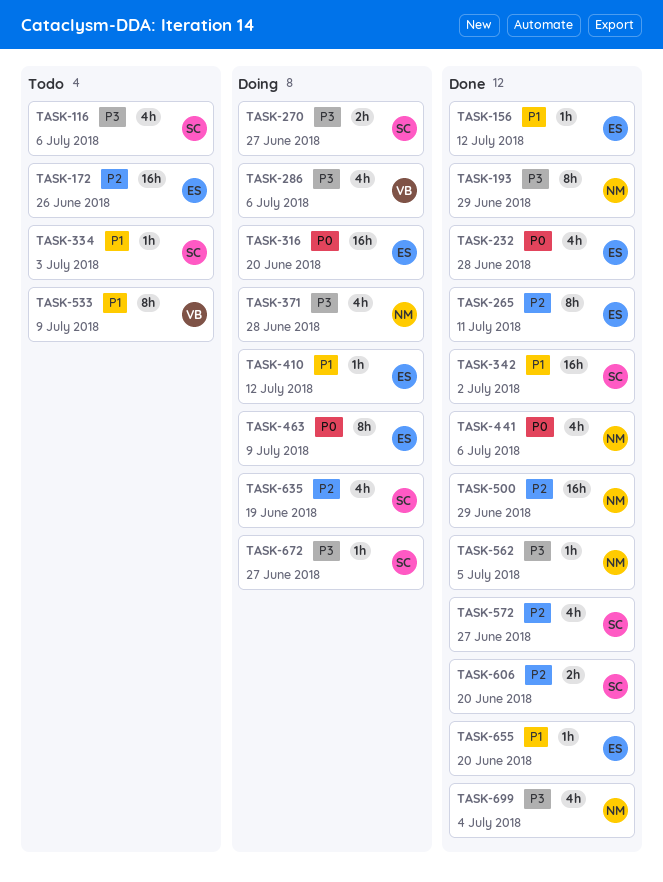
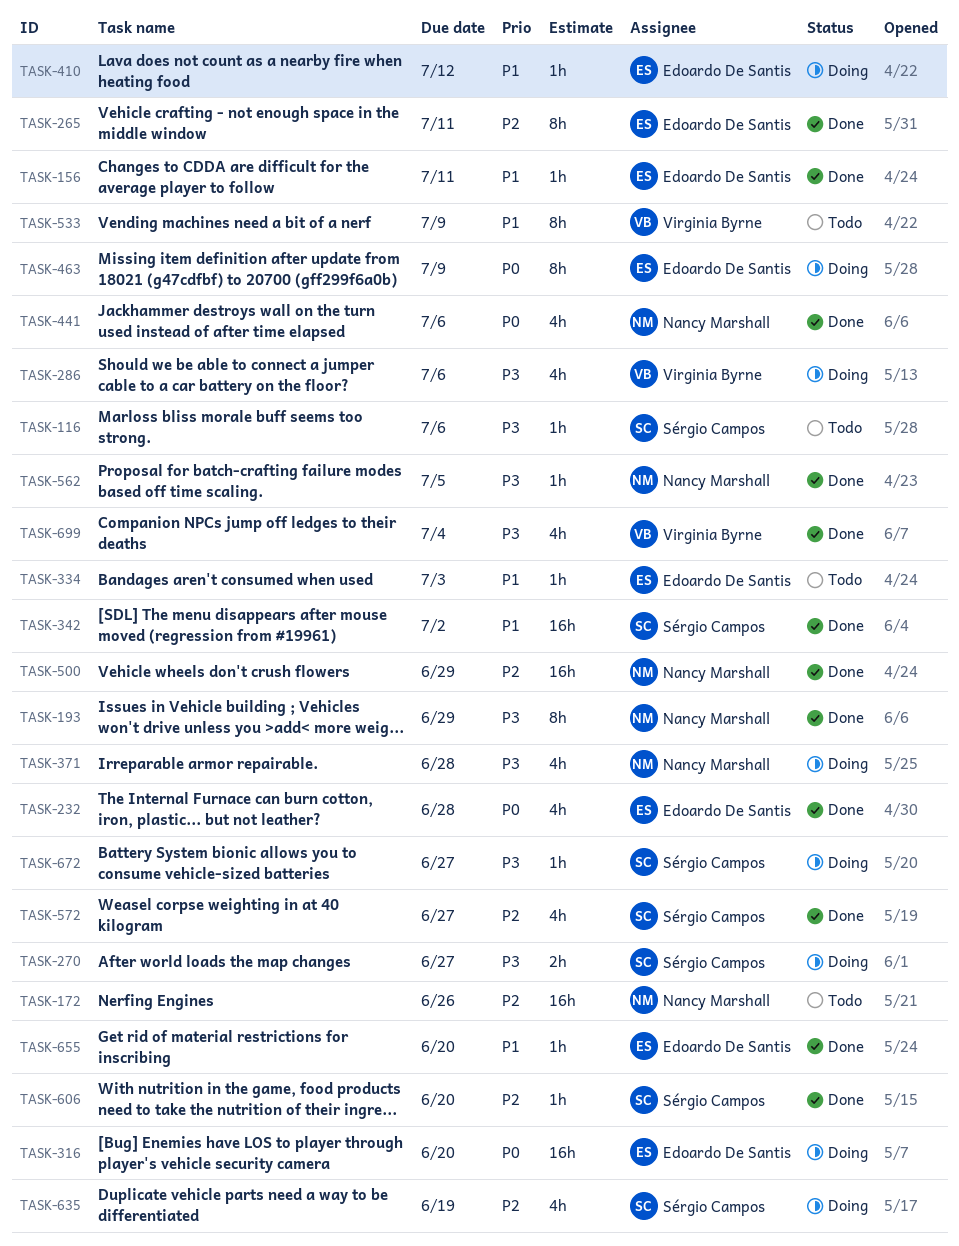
TASK-116, estimate: 4h -> 1h
TASK-156, due: Jul 12 -> Jul 11
TASK-172, owner: Edoardo De Santis -> Nancy Marshall
TASK-334, owner: Sérgio Campos -> Edoardo De Santis
TASK-606, estimate: 2h -> 1h
TASK-699, owner: Nancy Marshall -> Virginia Byrne

